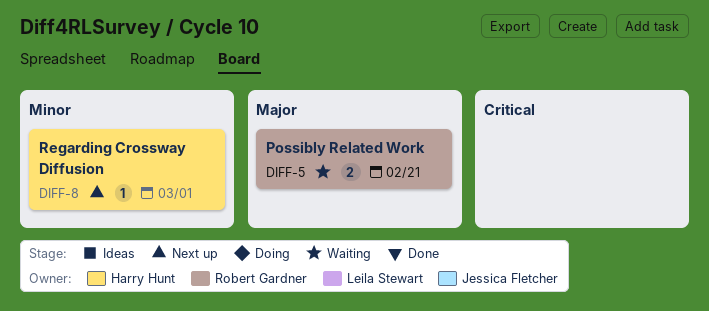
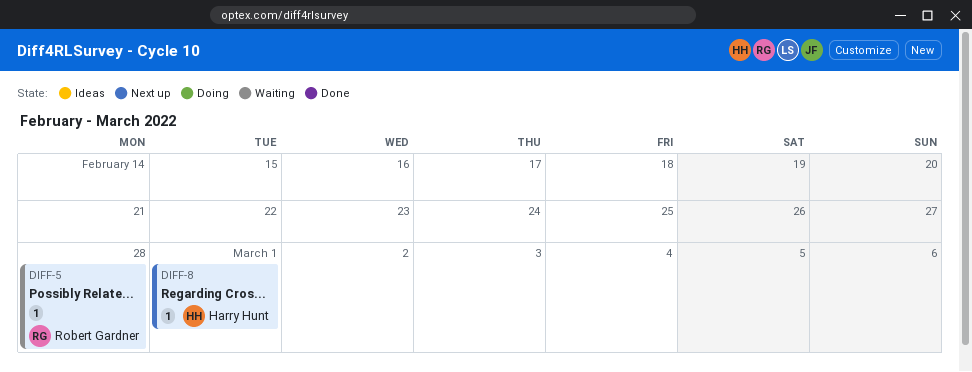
DIFF-5, estimate: 2 -> 1
DIFF-5, due: Feb 21 -> Feb 28

